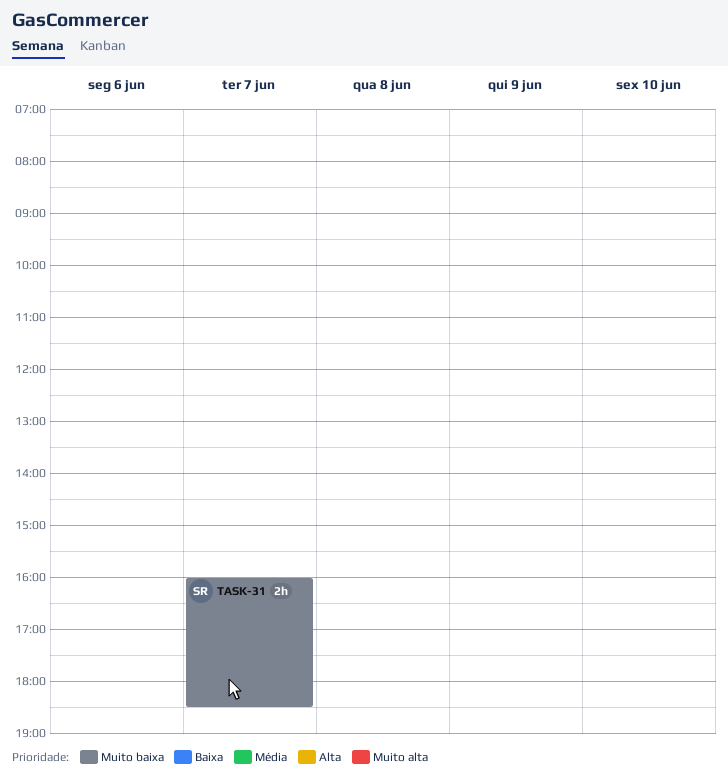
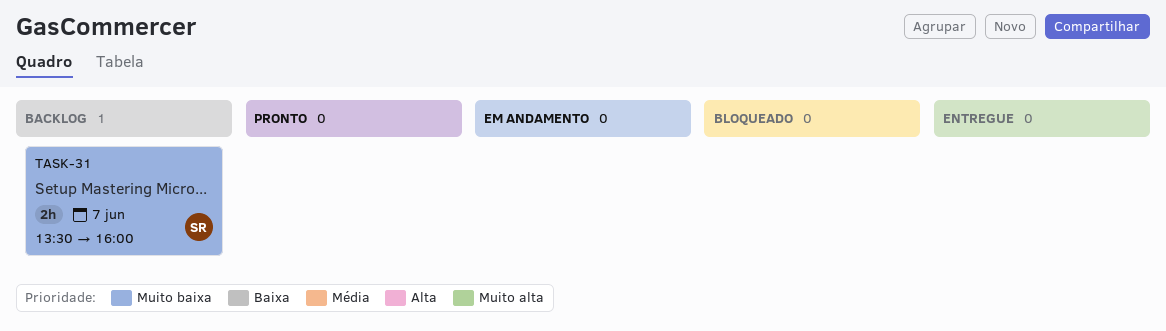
TASK-31, begins: 16:00 -> 13:30
TASK-31, ends: 18:30 -> 16:00

